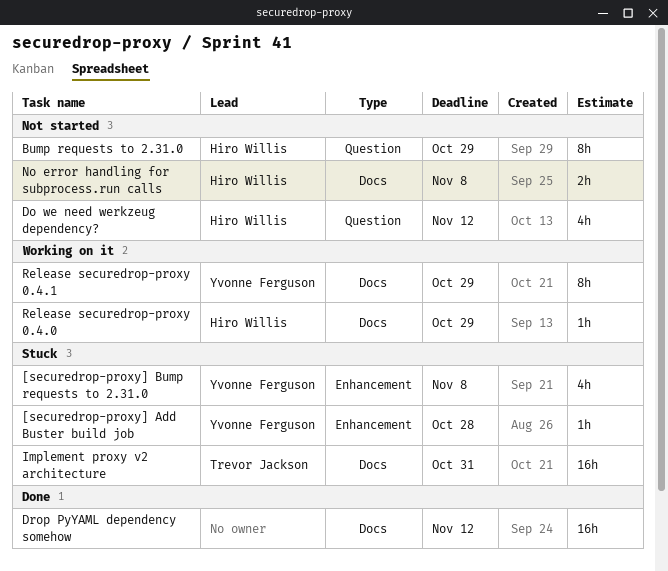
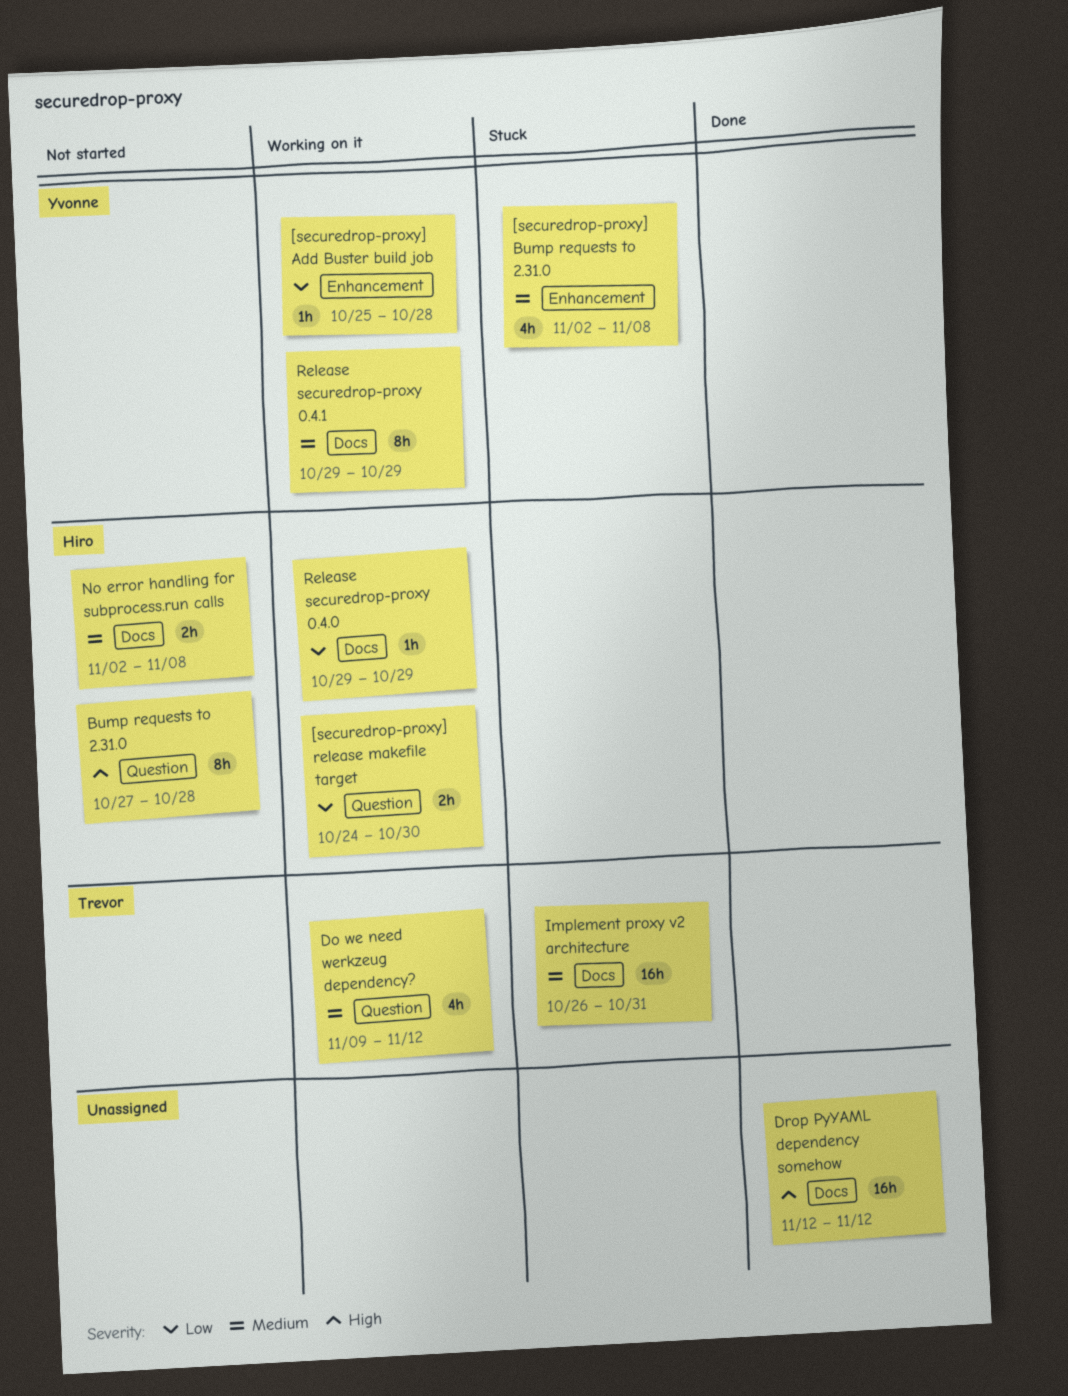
[securedrop-proxy] Add Buster build job, status: Stuck -> Working on it
[securedrop-proxy] release makefile target: none -> present
Bump requests to 2.31.0, due: Oct 29 -> Oct 28
Do we need werkzeug dependency?, status: Not started -> Working on it
Do we need werkzeug dependency?, owner: Hiro Willis -> Trevor Jackson

